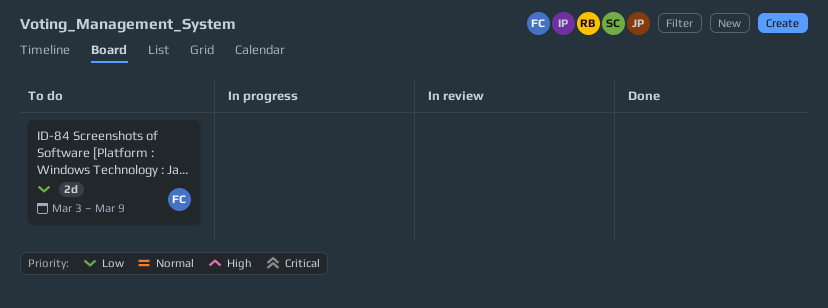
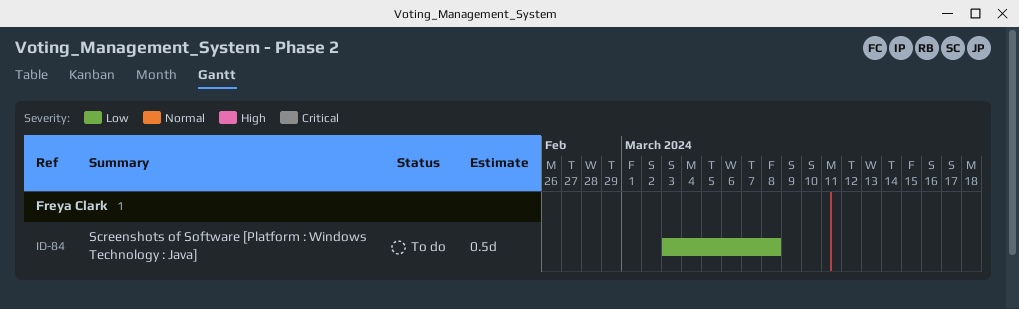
ID-84, estimate: 2d -> 0.5d
ID-84, due: Mar 9 -> Mar 8

